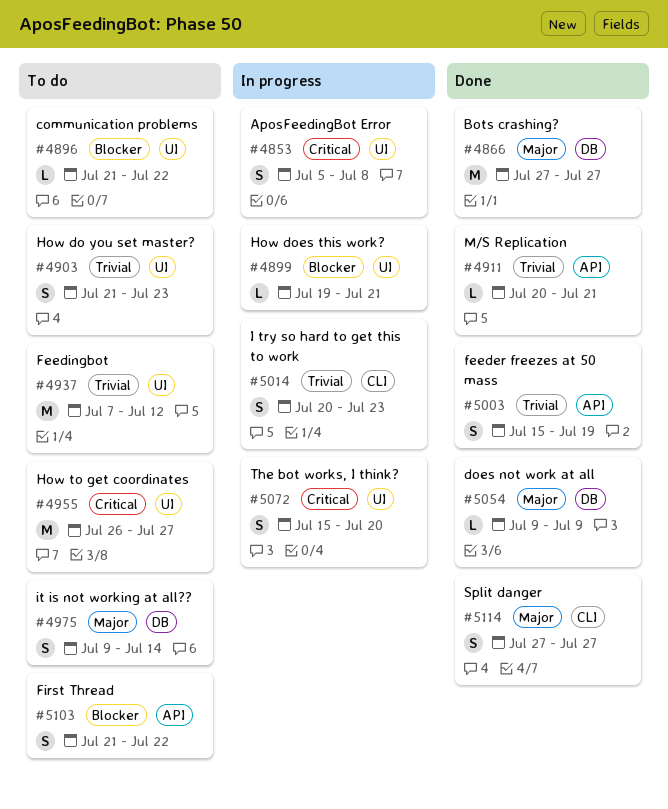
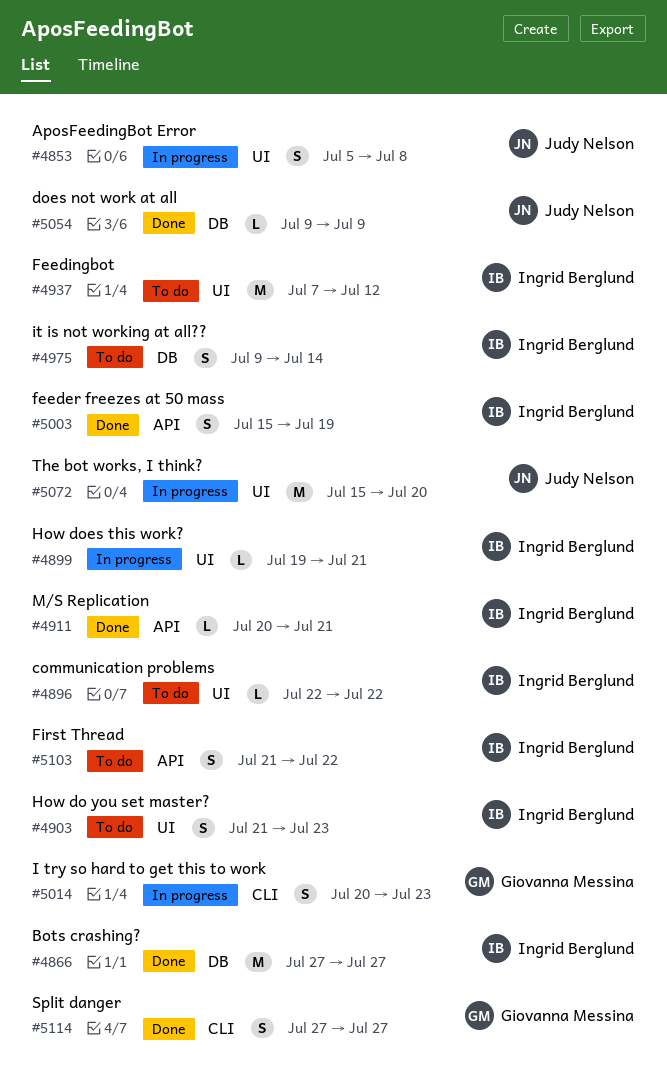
#4896, start: Jul 21 -> Jul 22
#4955: present -> none
#5072, estimate: S -> M

